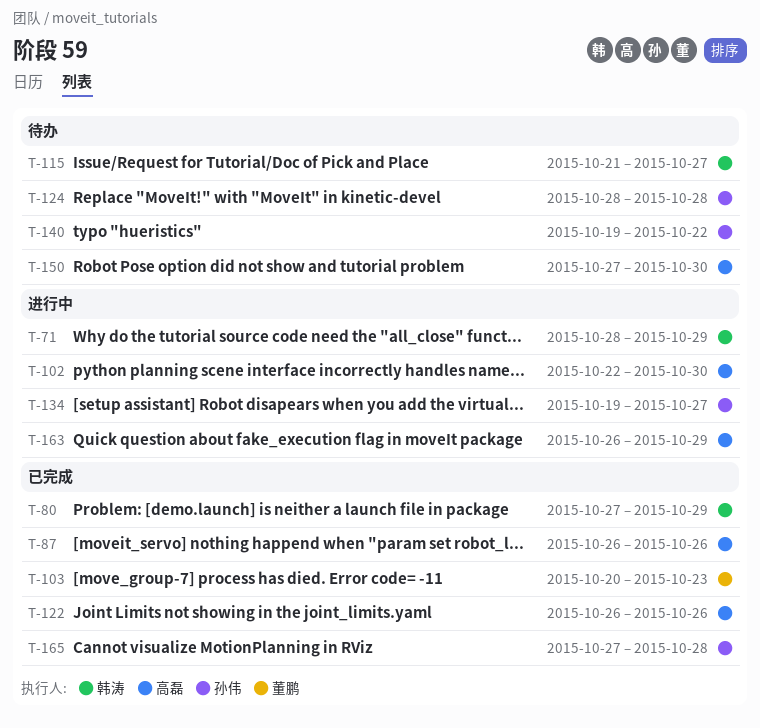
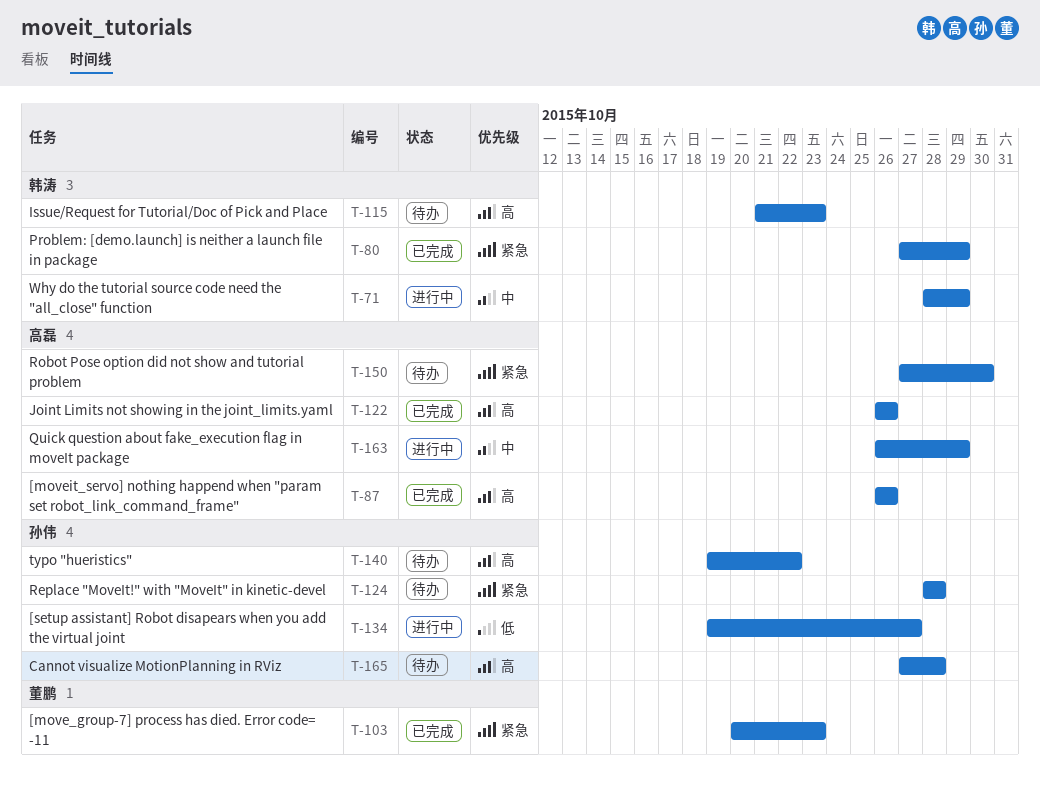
T-102: present -> none
T-115, due: Oct 27 -> Oct 23
T-165, status: 已完成 -> 待办

